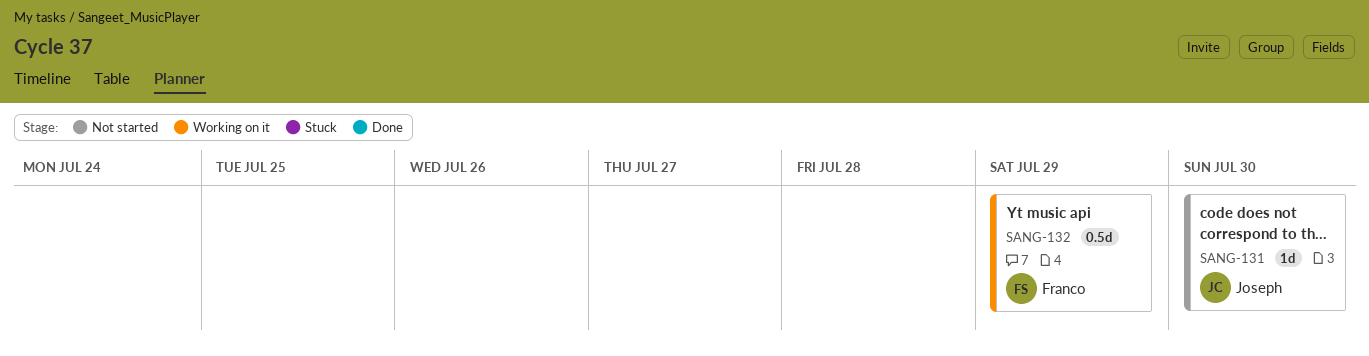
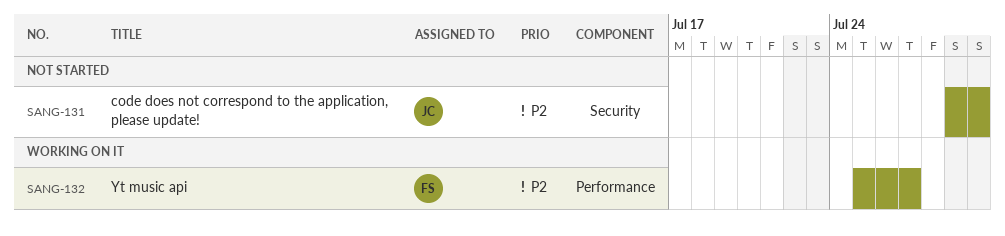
SANG-132, due: Jul 29 -> Jul 27

